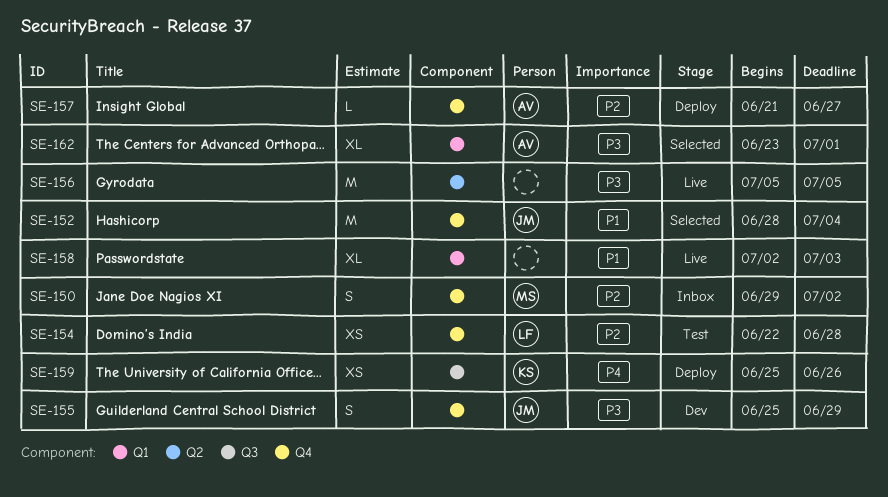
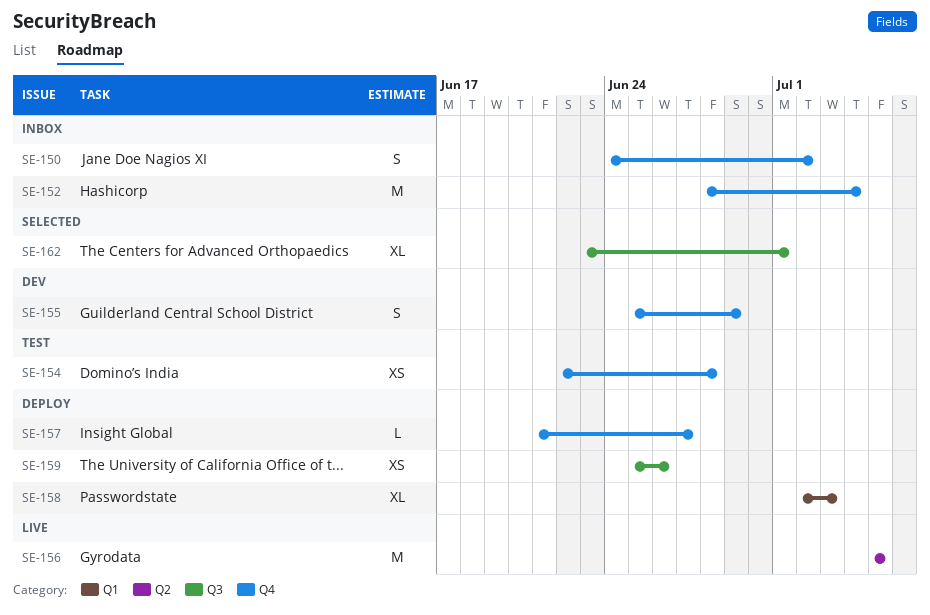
SE-150, start: Jun 29 -> Jun 24
SE-152, status: Selected -> Inbox
SE-158, status: Live -> Deploy
SE-162, label: Q1 -> Q3

